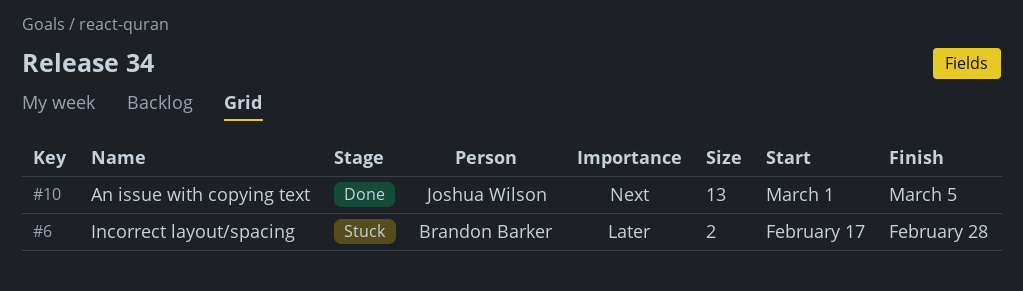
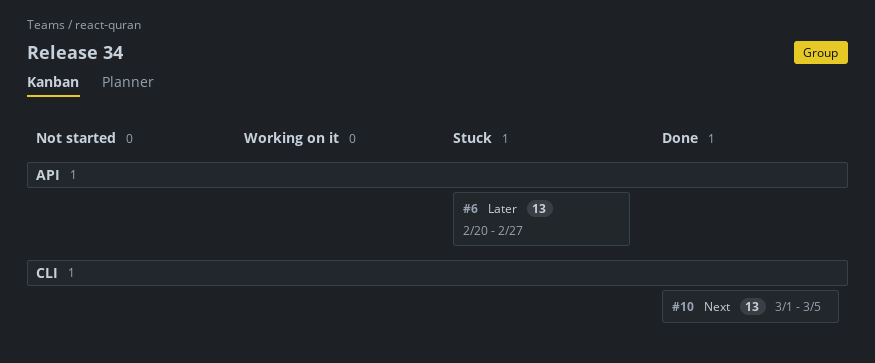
#6, estimate: 2 -> 13
#6, start: Feb 17 -> Feb 20
#6, due: Feb 28 -> Feb 27

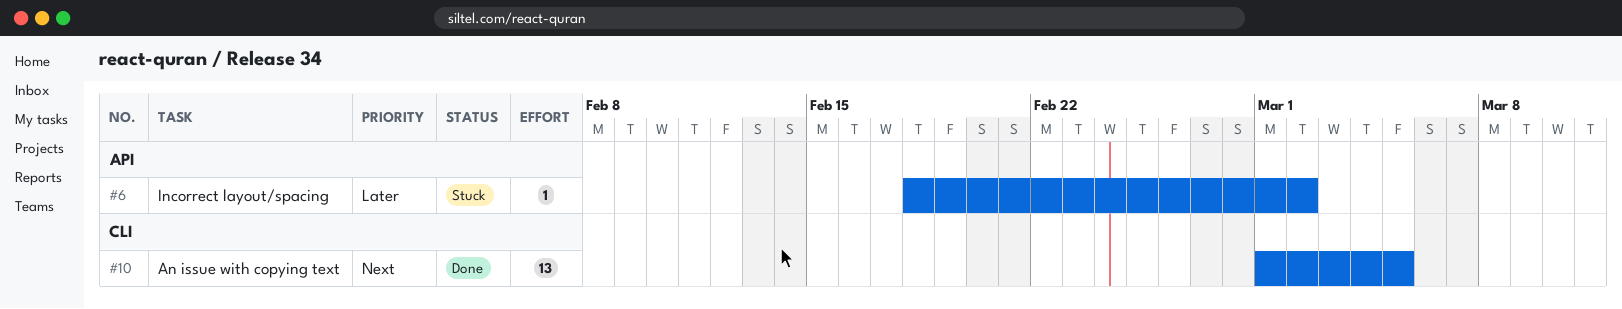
#6, estimate: 13 -> 1
#6, start: Feb 20 -> Feb 18
#6, due: Feb 27 -> Mar 2

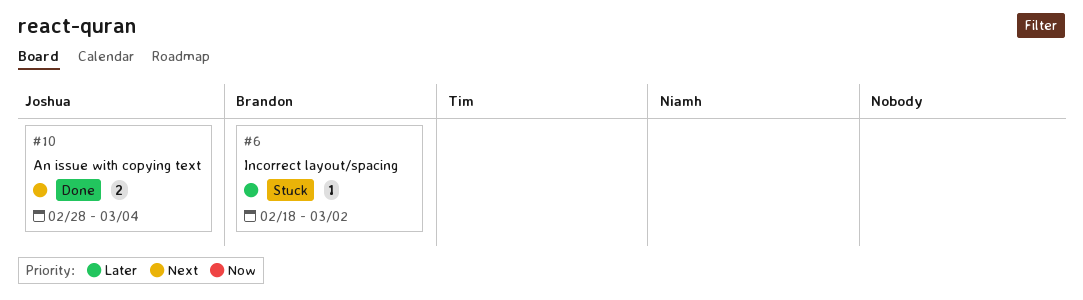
#10, estimate: 13 -> 2
#10, start: Mar 1 -> Feb 28
#10, due: Mar 5 -> Mar 4

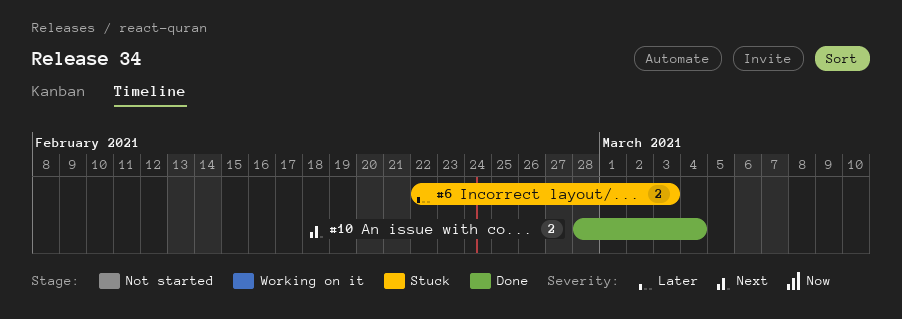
#6, estimate: 1 -> 2
#6, start: Feb 18 -> Feb 22
#6, due: Mar 2 -> Mar 3

